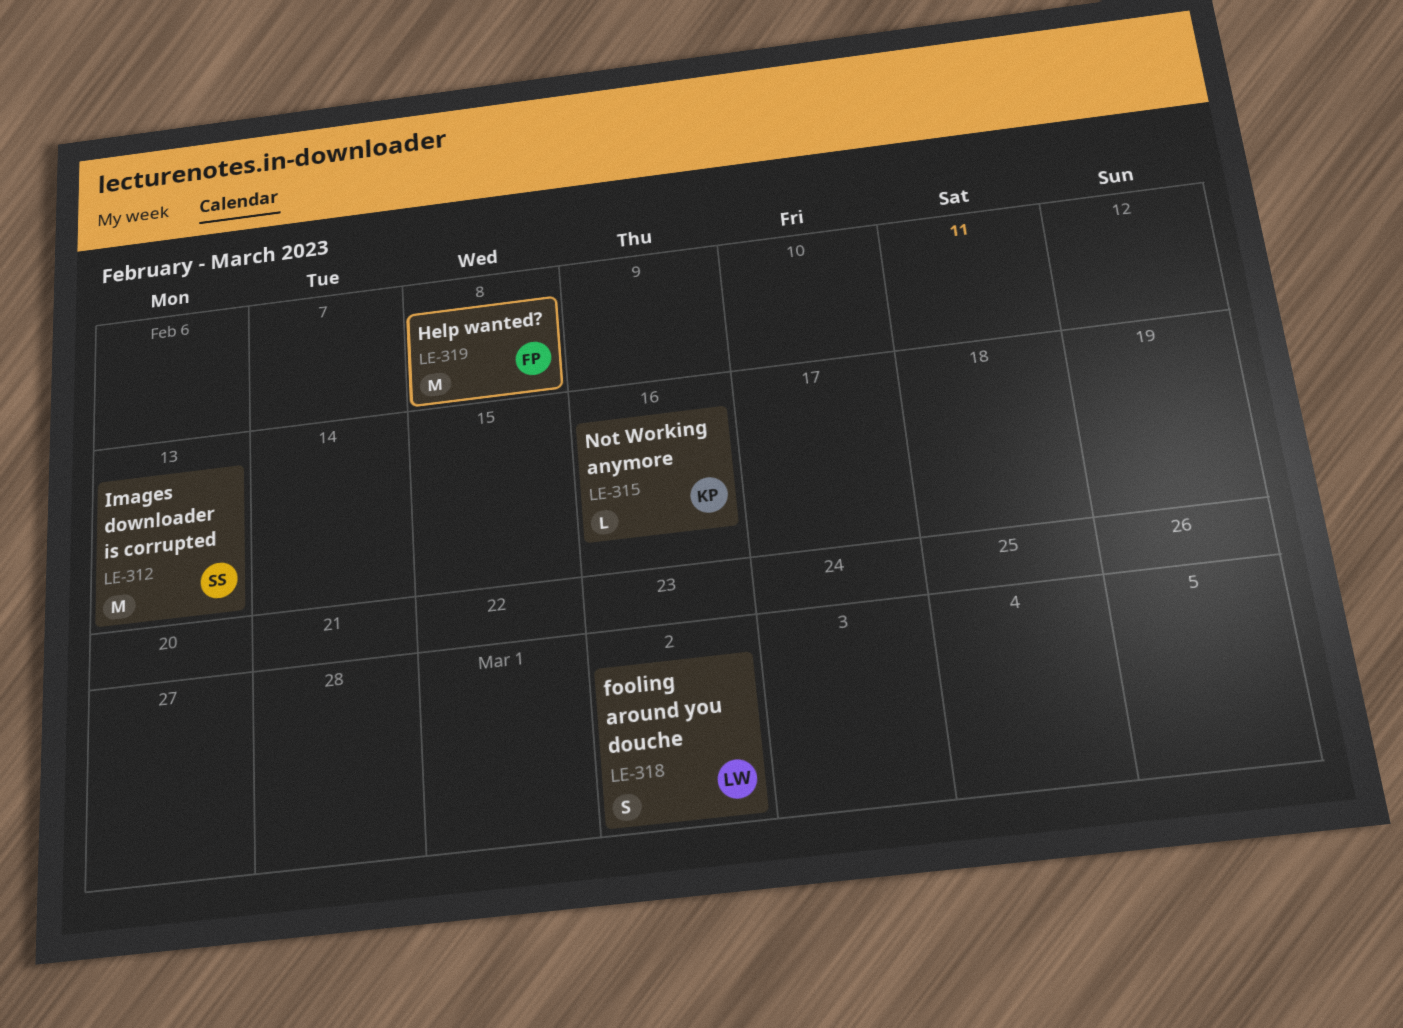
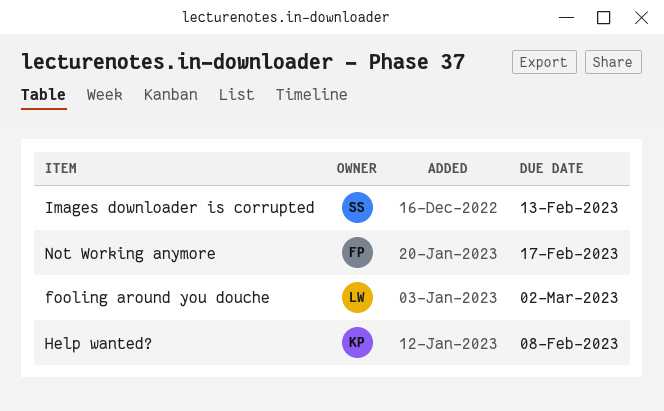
Help wanted?, owner: FP -> KP
Not Working anymore, owner: KP -> FP
Not Working anymore, due: Feb 16 -> Feb 17

